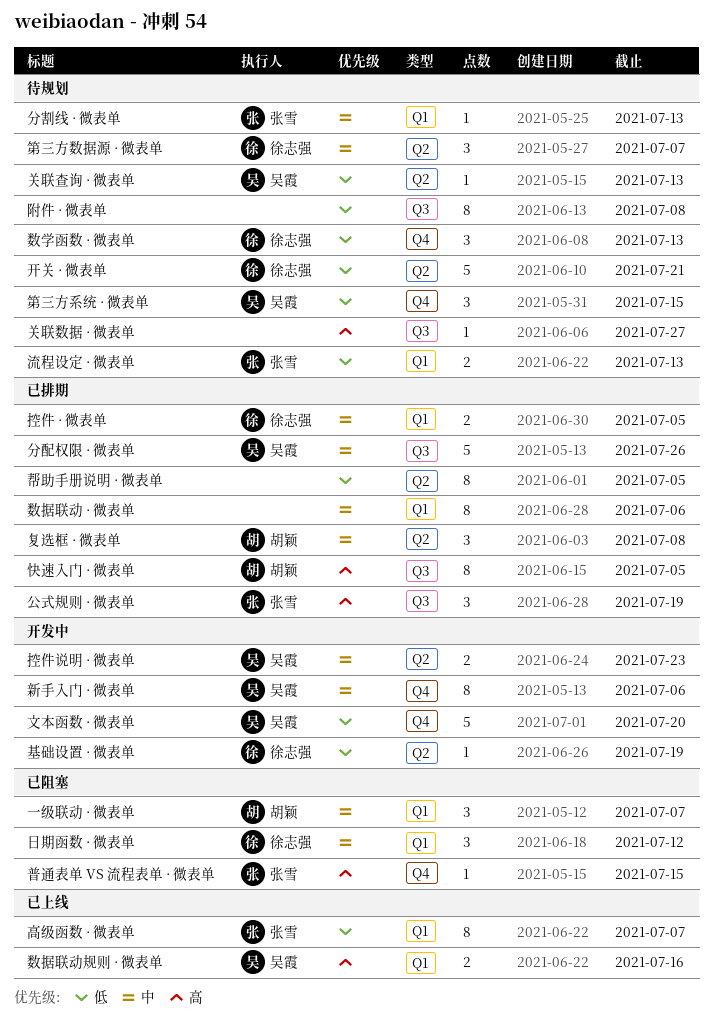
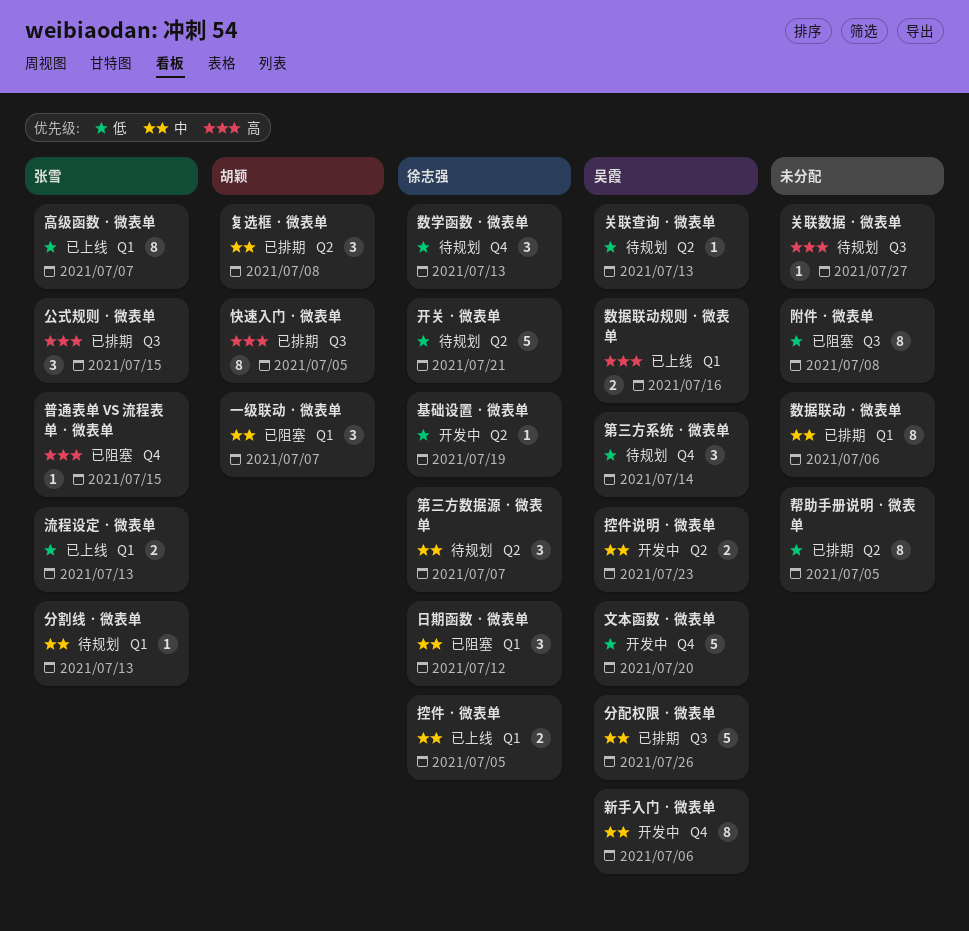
公式规则 · 微表单, due: Jul 19 -> Jul 15
控件 · 微表单, status: 已排期 -> 已上线
流程设定 · 微表单, status: 待规划 -> 已上线
第三方系统 · 微表单, due: Jul 15 -> Jul 14
附件 · 微表单, status: 待规划 -> 已阻塞

